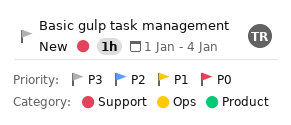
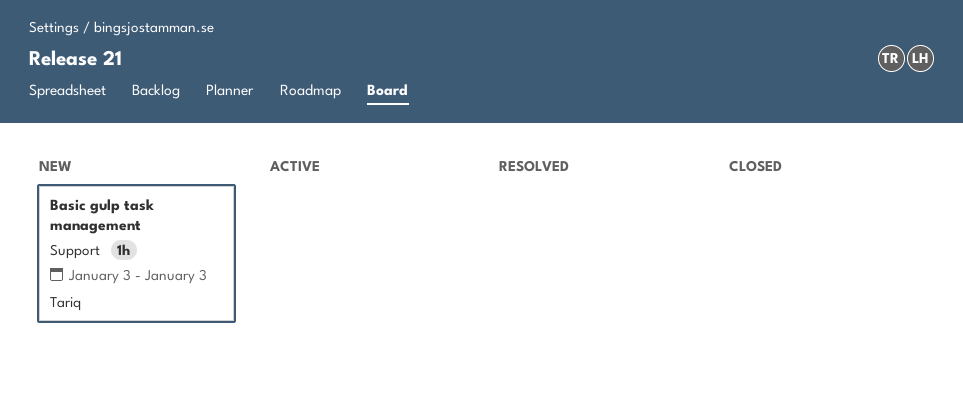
Basic gulp task management, start: Jan 1 -> Jan 3
Basic gulp task management, due: Jan 4 -> Jan 3

